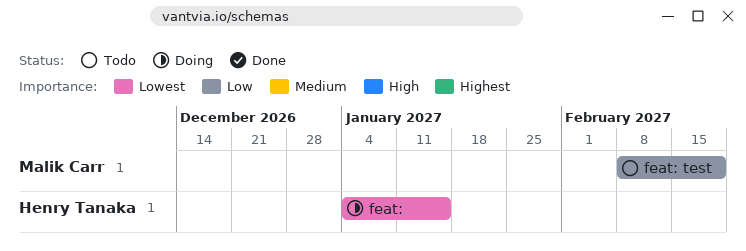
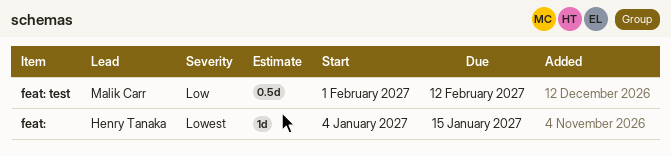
feat: test, start: Feb 8 -> Feb 1
feat: test, due: Feb 19 -> Feb 12

